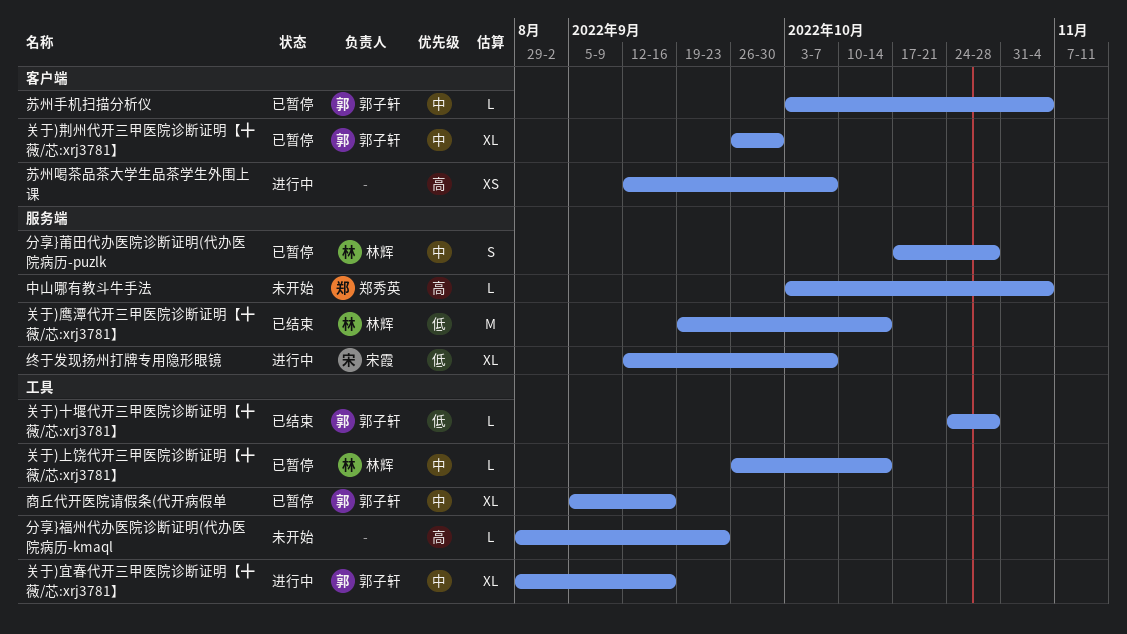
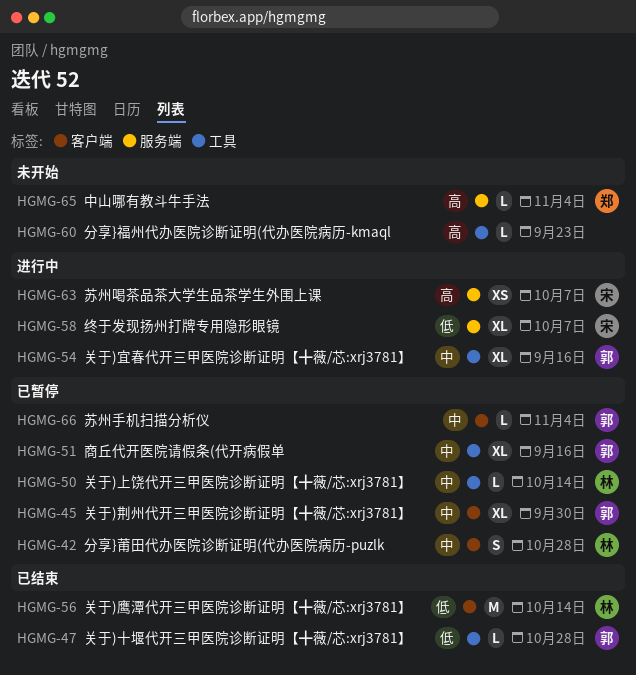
关于)鹰潭代开三甲医院诊断证明【╋薇/芯:xrj3781】, label: 服务端 -> 客户端
分享}莆田代办医院诊断证明(代办医院病历-puzlk, label: 服务端 -> 客户端
苏州喝茶品茶大学生品茶学生外围上课, owner: none -> 宋霞
苏州喝茶品茶大学生品茶学生外围上课, label: 客户端 -> 服务端

